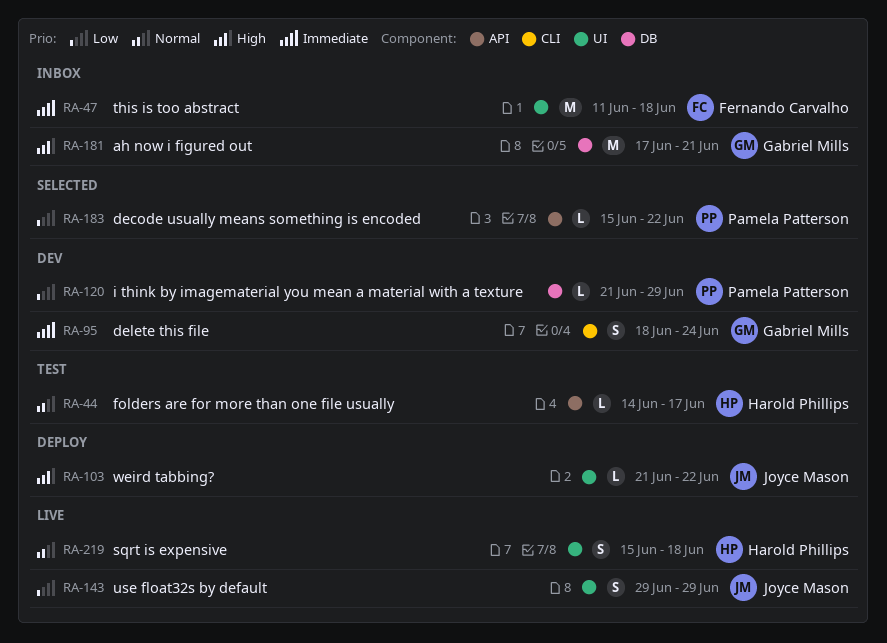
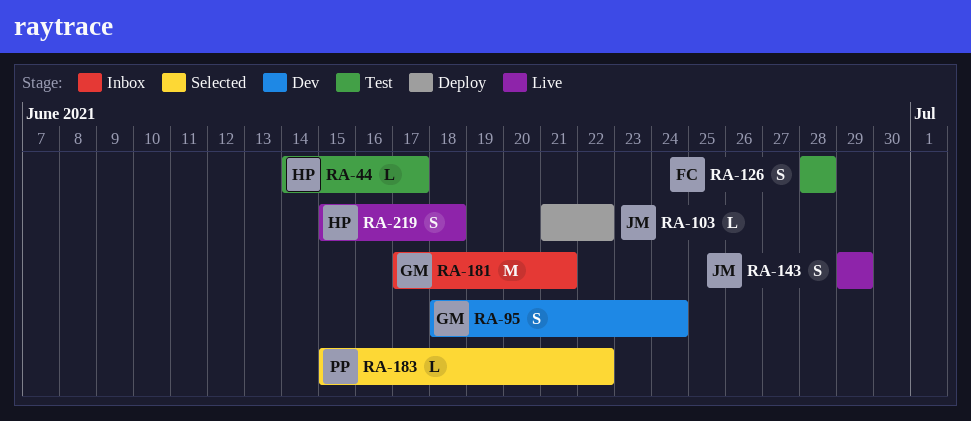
RA-47: present -> none
RA-120: present -> none
RA-126: none -> present

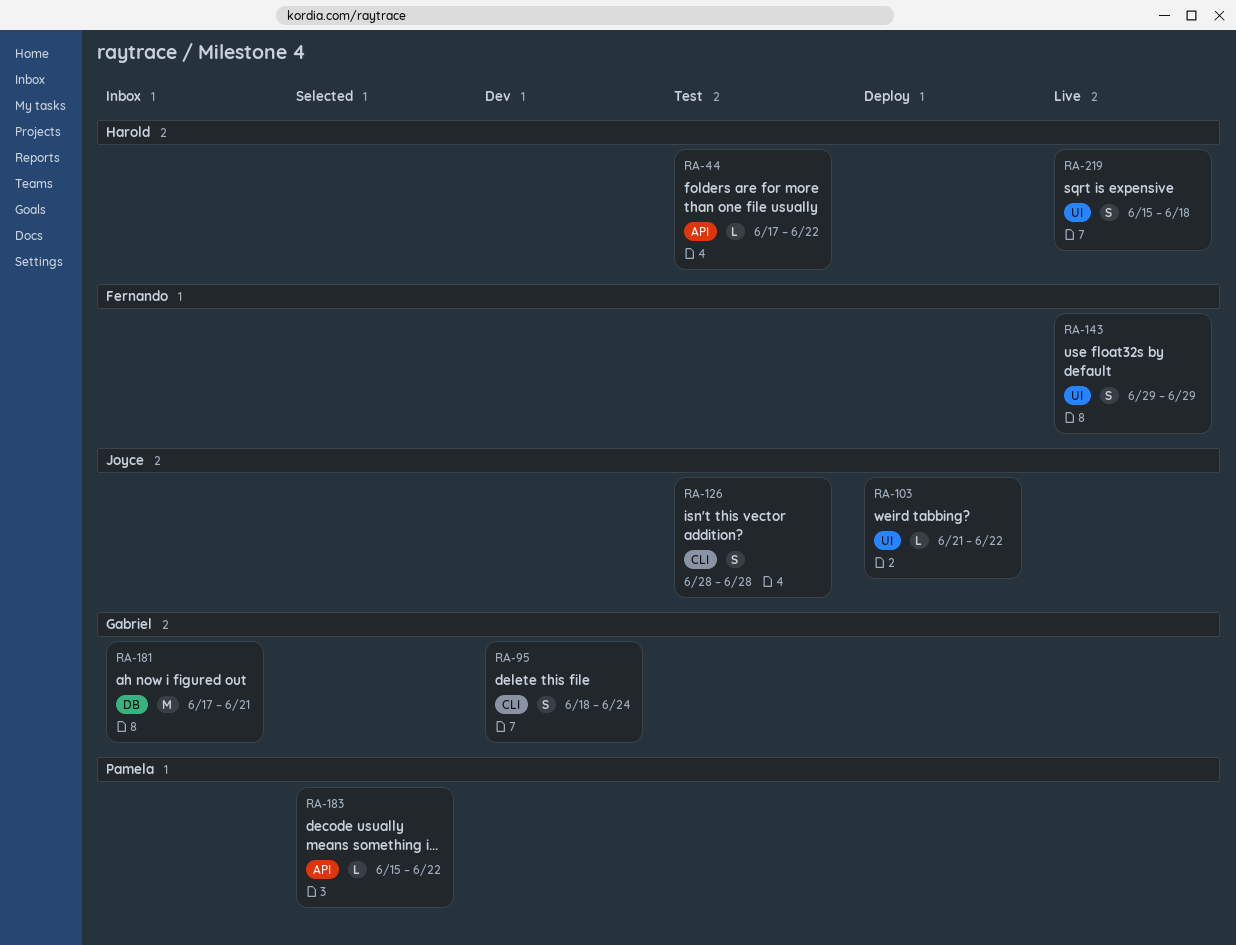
RA-44, start: Jun 14 -> Jun 17
RA-44, due: Jun 17 -> Jun 22
RA-126, owner: Fernando -> Joyce
RA-143, owner: Joyce -> Fernando

